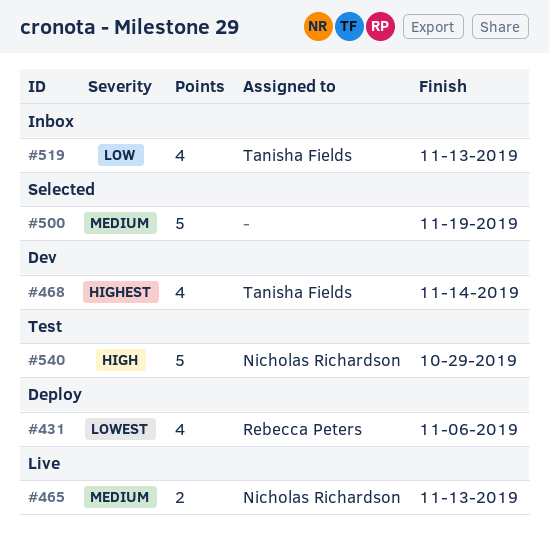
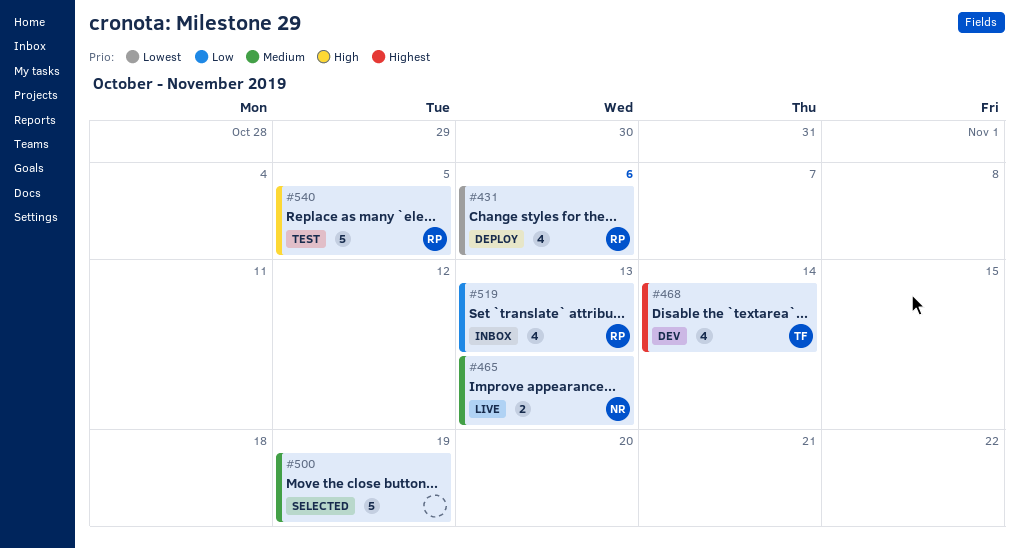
#519, owner: Tanisha Fields -> Rebecca Peters
#540, owner: Nicholas Richardson -> Rebecca Peters
#540, due: Oct 29 -> Nov 5

